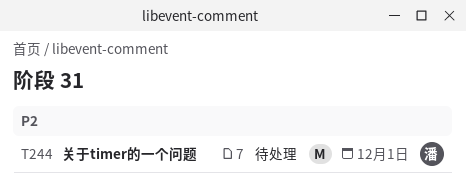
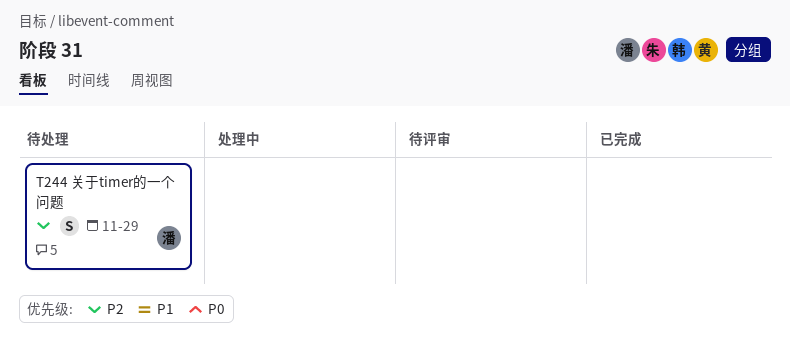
T244, estimate: M -> S
T244, due: Dec 1 -> Nov 29

